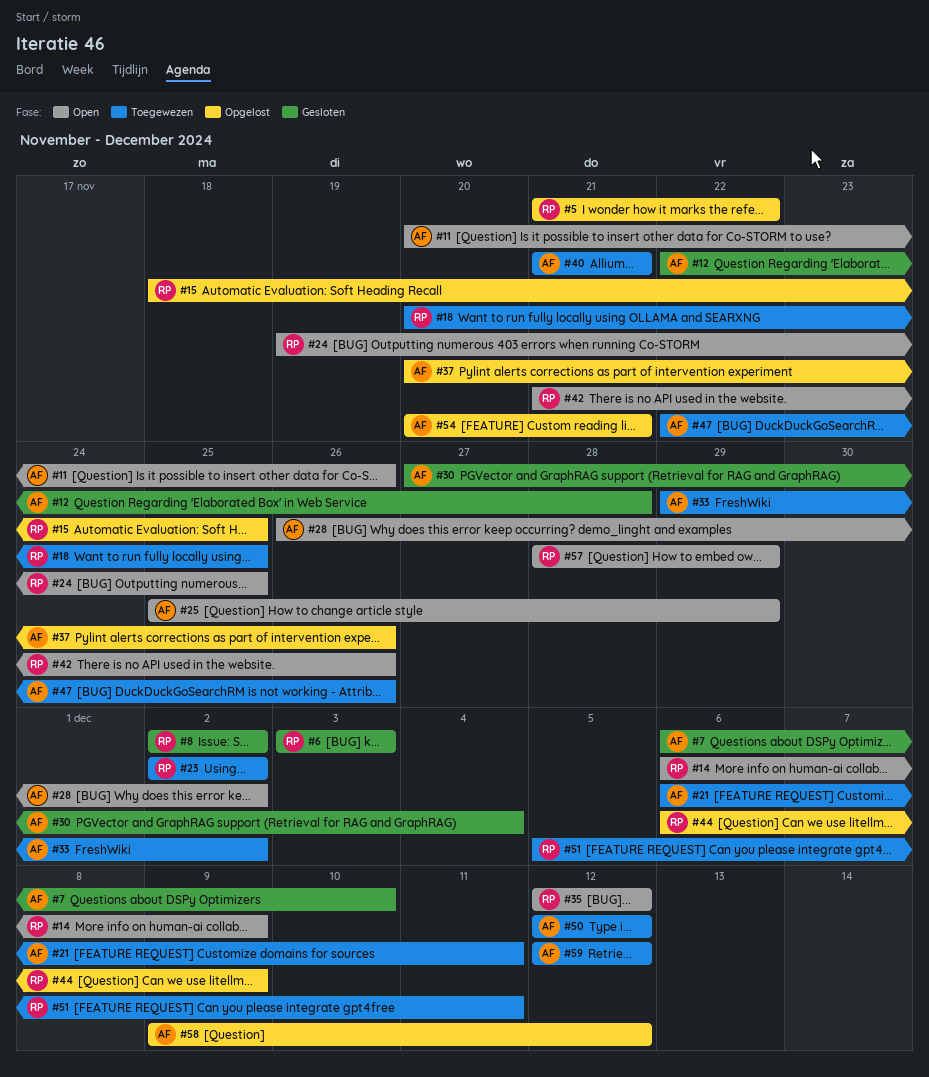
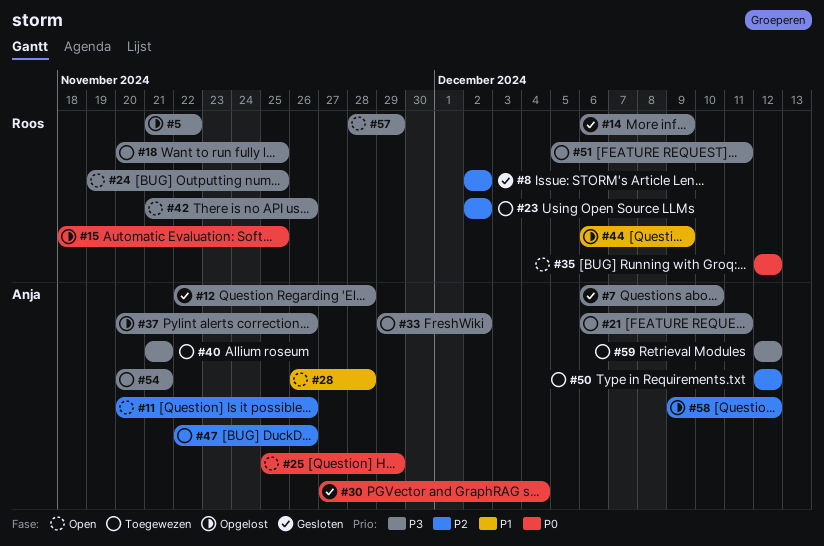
#6: present -> none
#14, status: Open -> Gesloten
#28, due: Dec 2 -> Nov 28
#54, status: Opgelost -> Toegewezen

